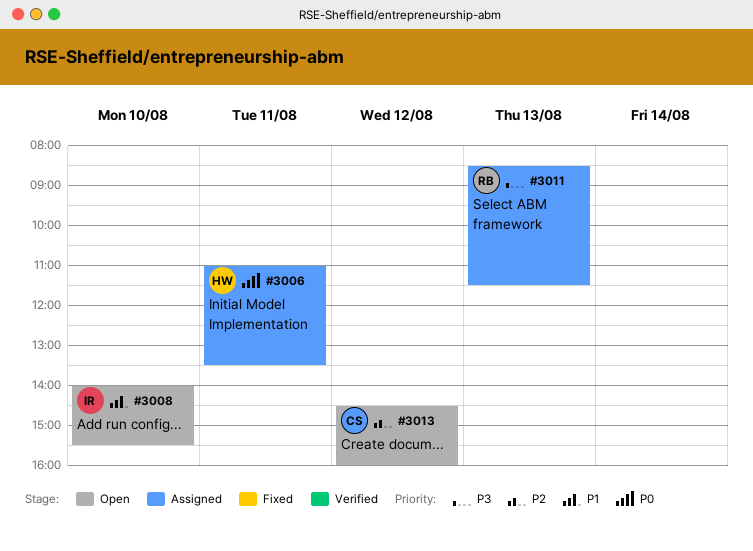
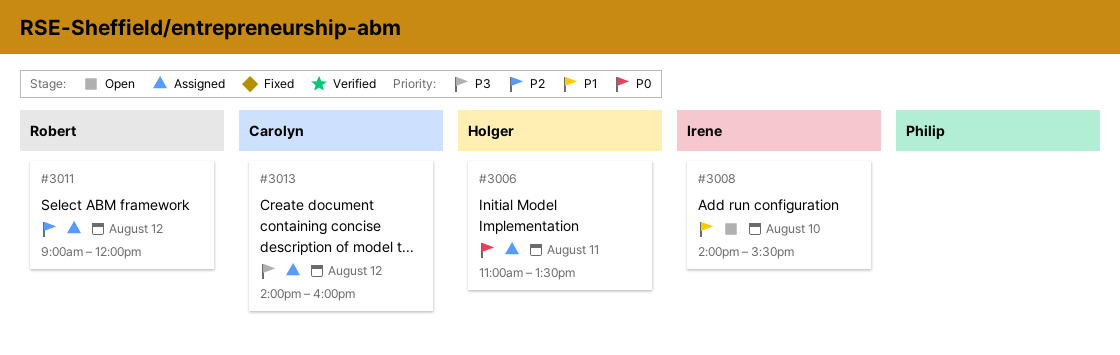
#3011, priority: P3 -> P2
#3011, day: Aug 13 -> Aug 12
#3011, begins: 08:30 -> 09:00
#3011, ends: 11:30 -> 12:00
#3013, status: Open -> Assigned
#3013, priority: P2 -> P3
#3013, begins: 14:30 -> 14:00

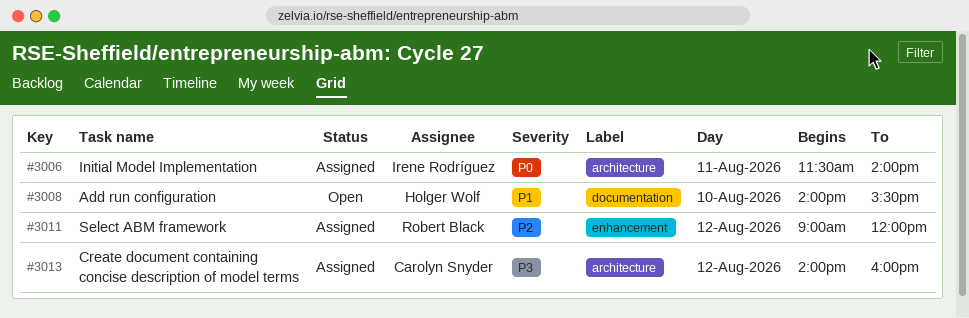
#3006, owner: Holger Wolf -> Irene Rodríguez
#3006, begins: 11:00 -> 11:30
#3006, ends: 13:30 -> 14:00
#3008, owner: Irene Rodríguez -> Holger Wolf

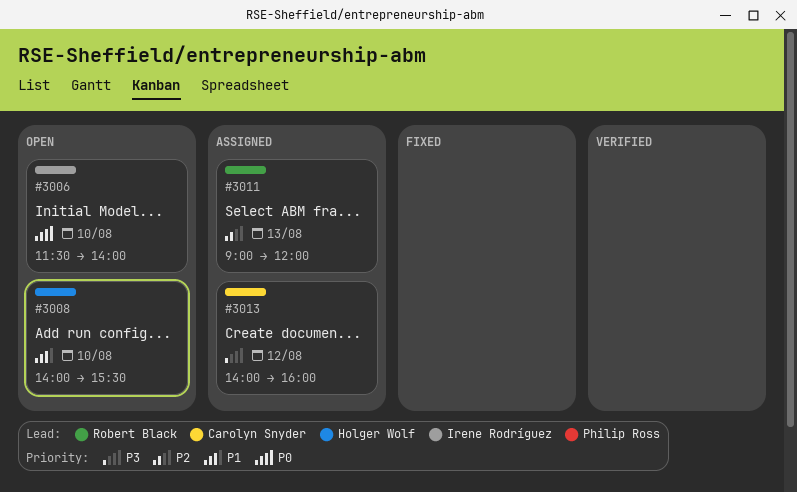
#3006, status: Assigned -> Open
#3006, day: Aug 11 -> Aug 10
#3011, day: Aug 12 -> Aug 13

